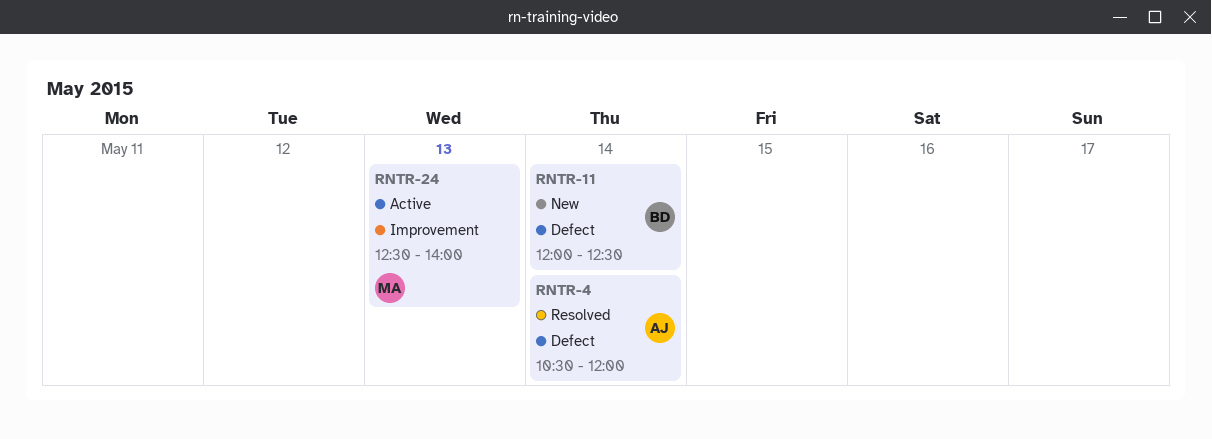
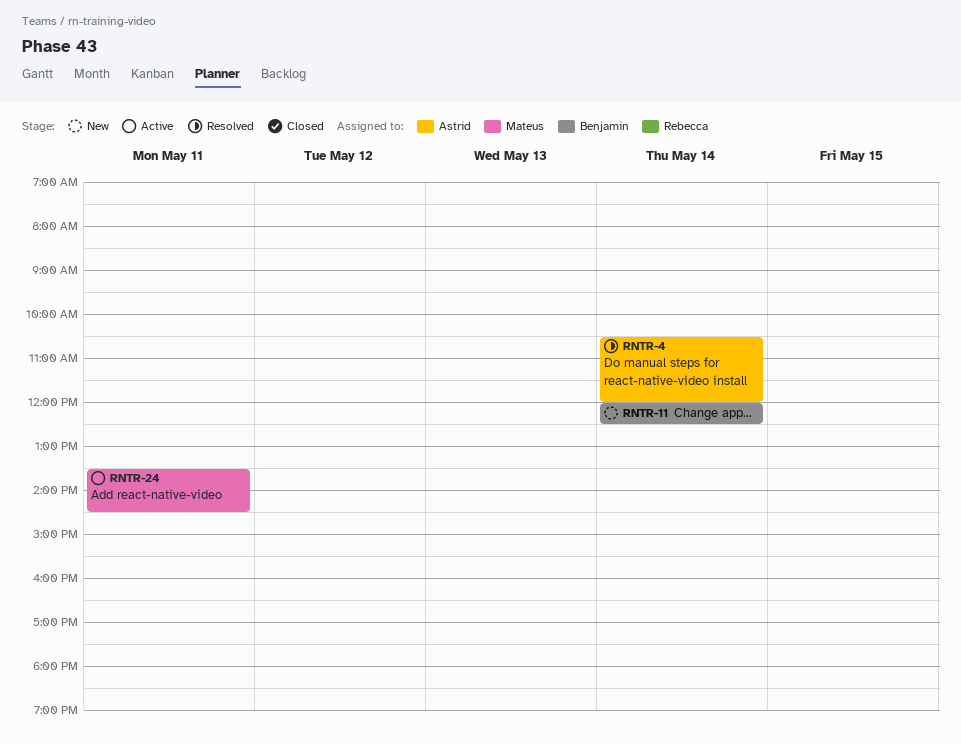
RNTR-24, day: May 13 -> May 11
RNTR-24, begins: 12:30 -> 13:30
RNTR-24, ends: 14:00 -> 14:30

